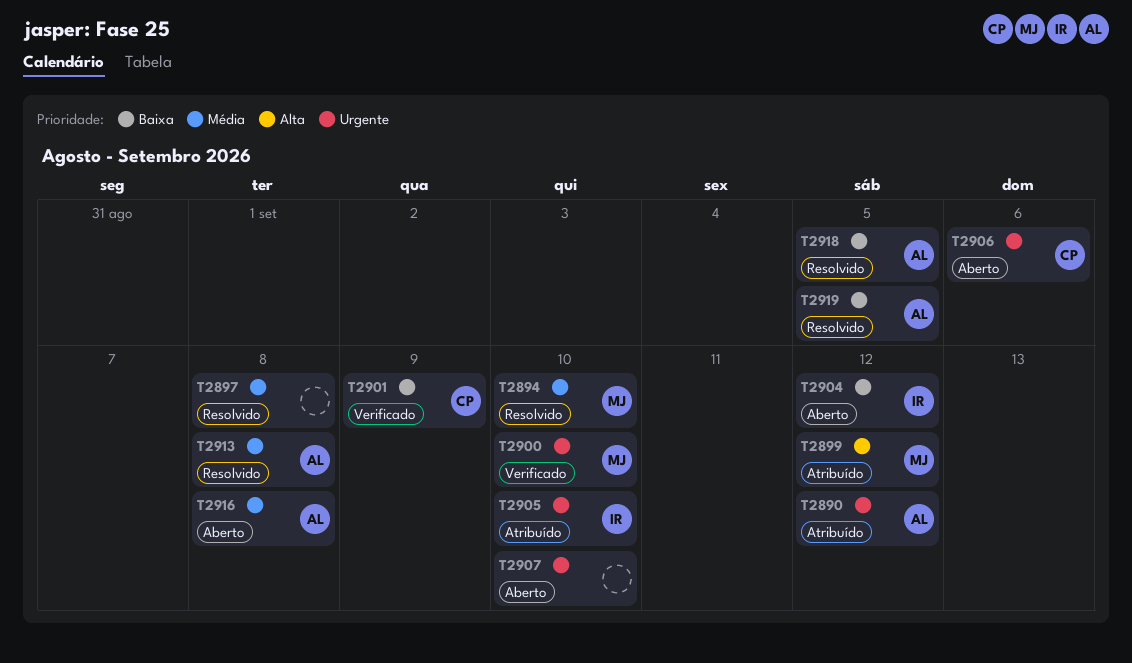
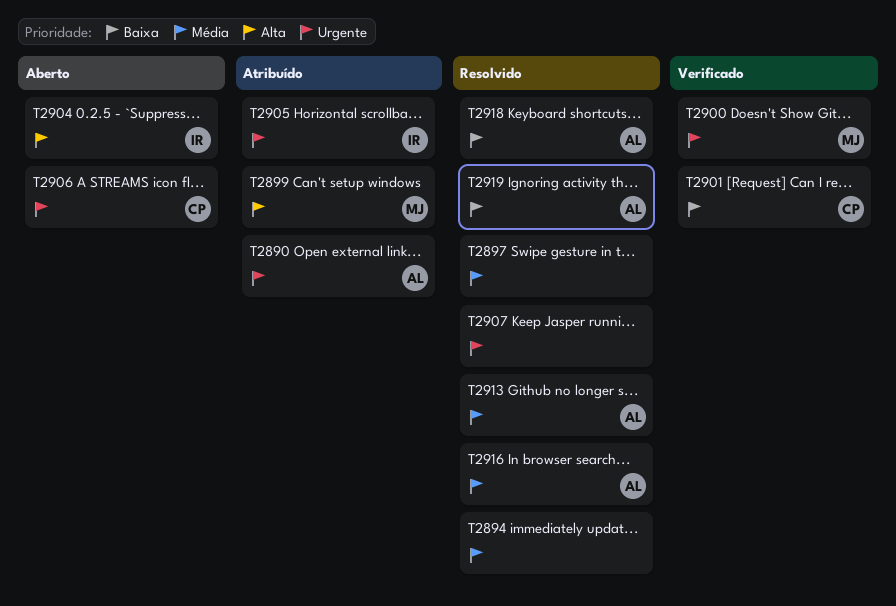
T2894, owner: MJ -> none
T2904, priority: Baixa -> Alta
T2907, status: Aberto -> Resolvido
T2916, status: Aberto -> Resolvido

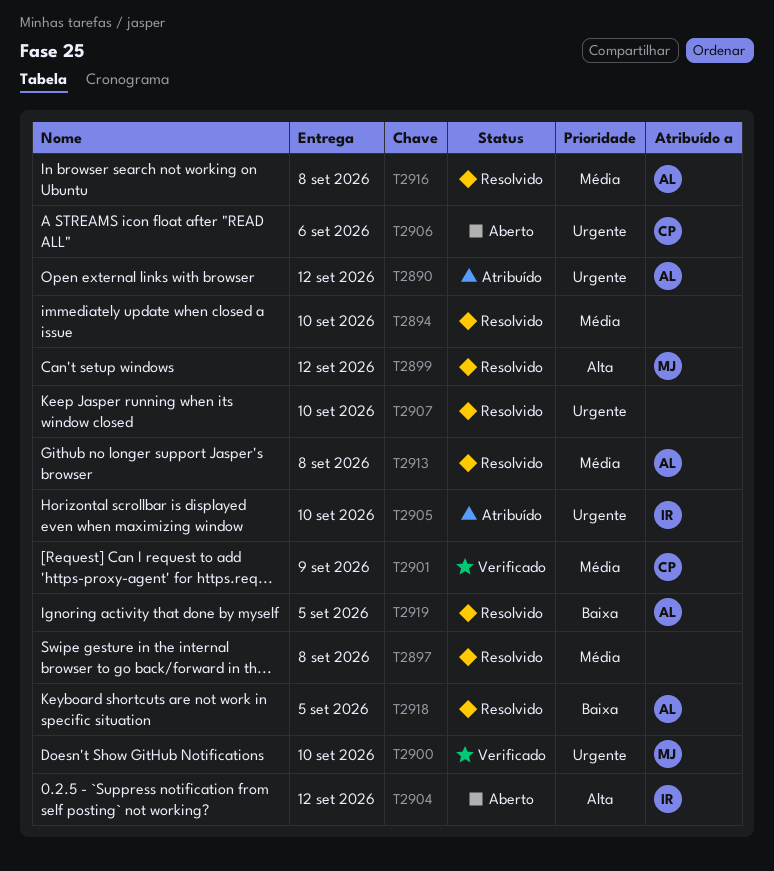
T2899, status: Atribuído -> Resolvido
T2901, priority: Baixa -> Média

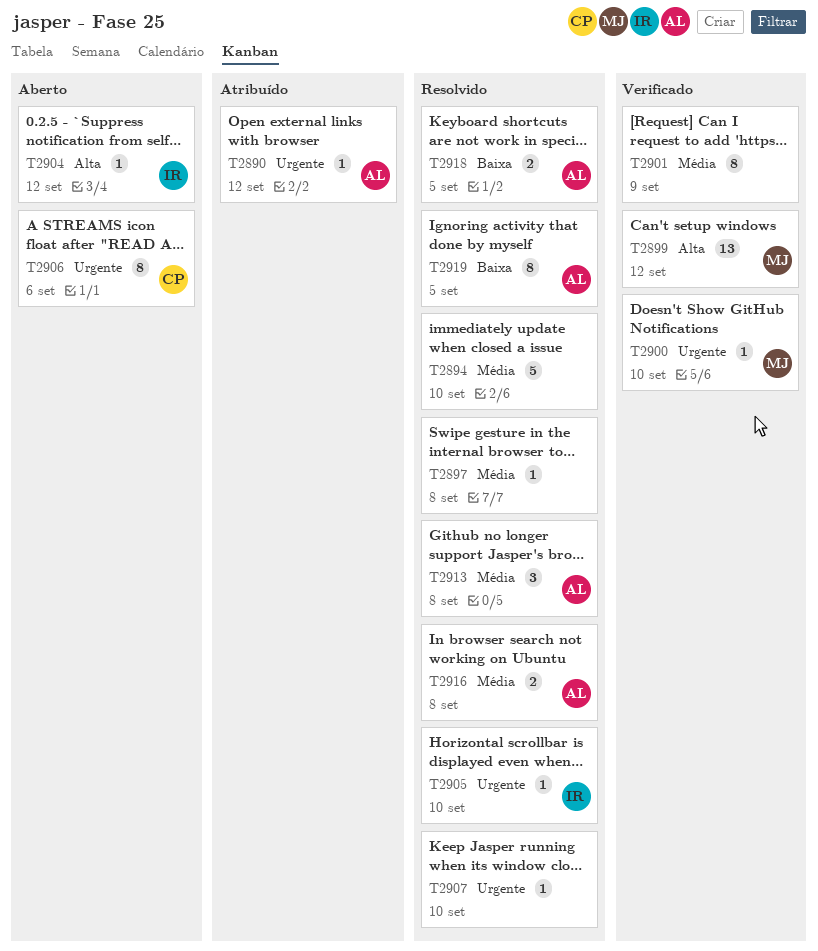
T2899, status: Resolvido -> Verificado
T2901, owner: CP -> none
T2905, status: Atribuído -> Resolvido

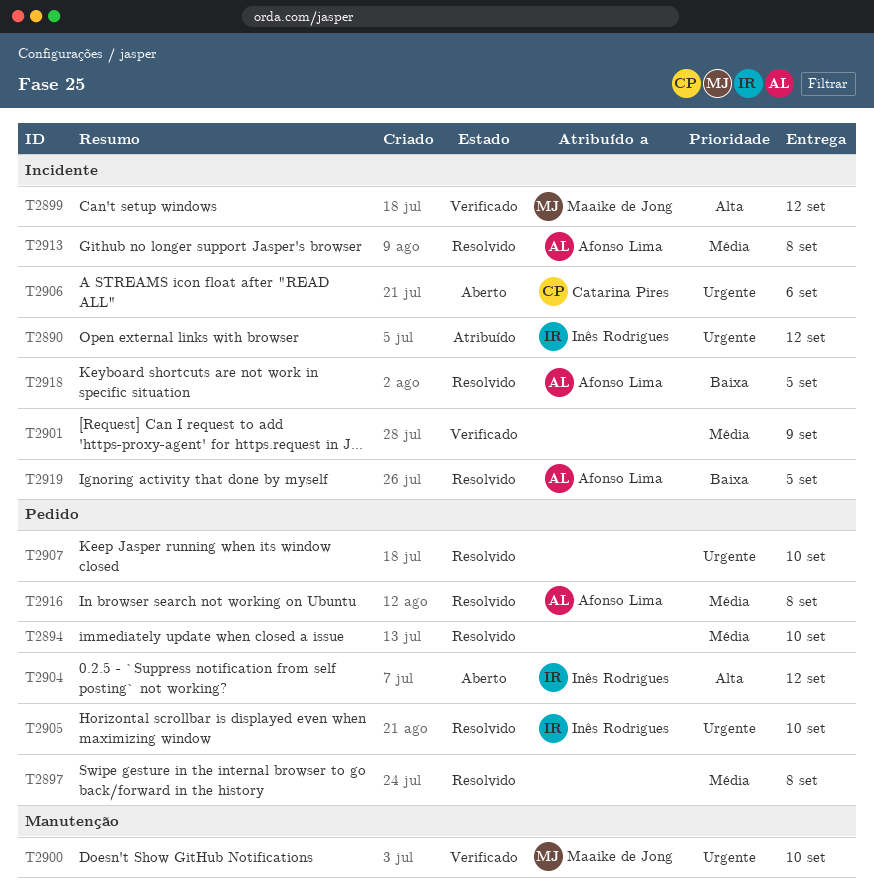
T2890, owner: Afonso Lima -> Inês Rodrigues

